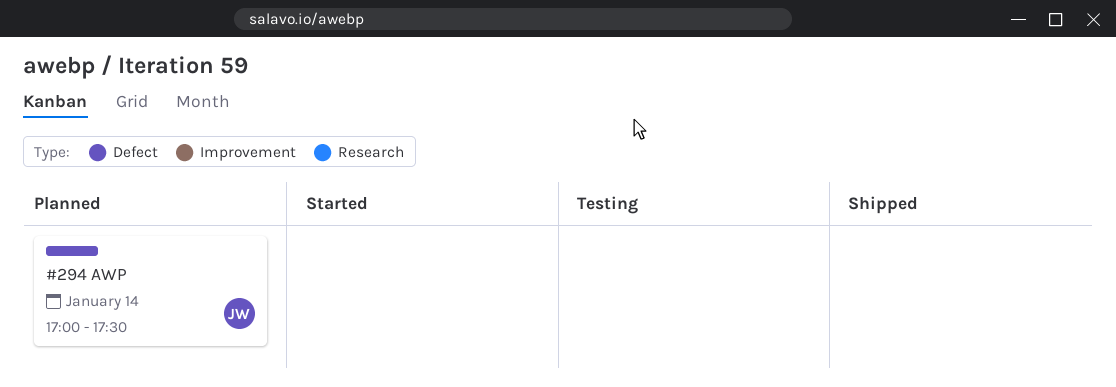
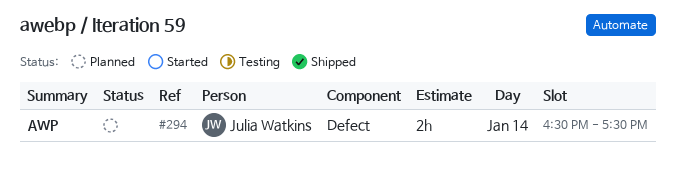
#294, begins: 17:00 -> 16:30

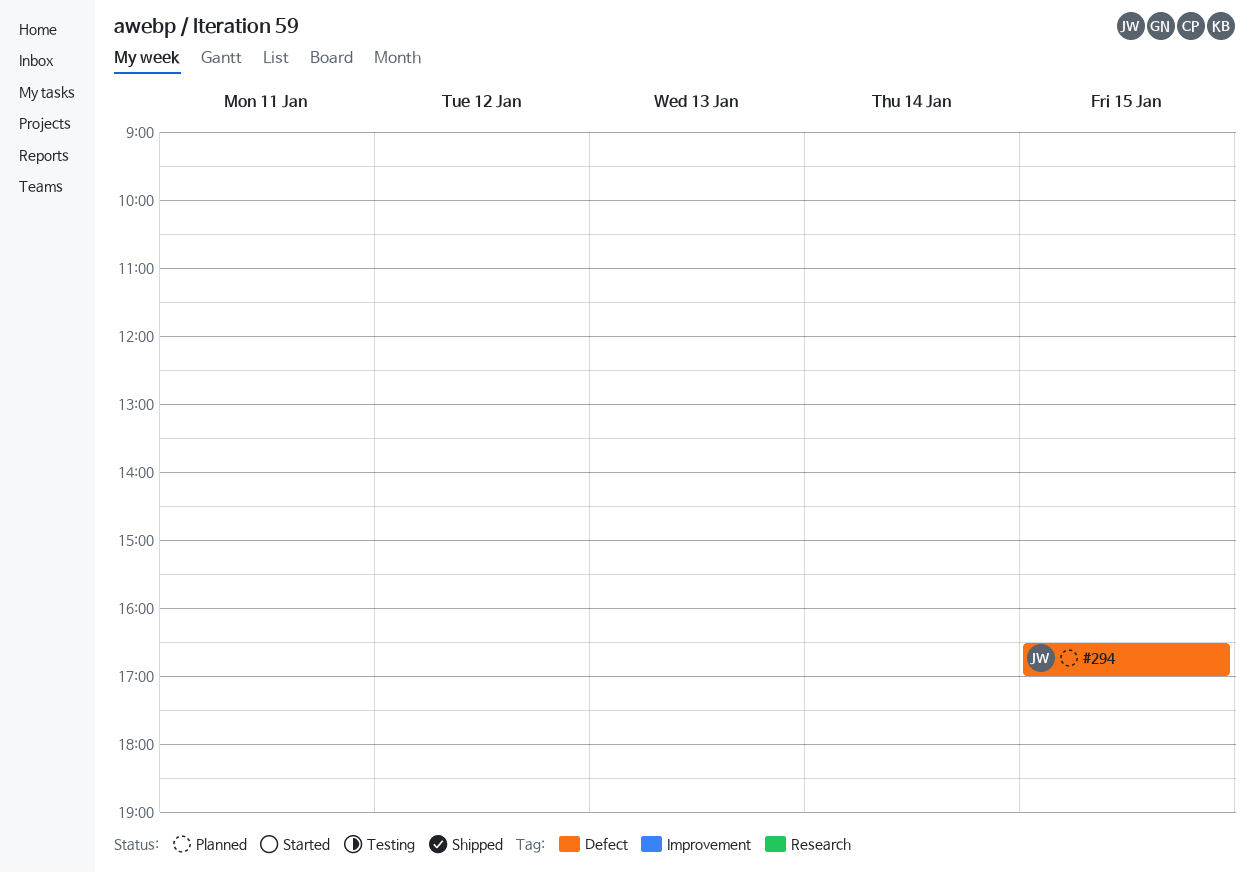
#294, day: Jan 14 -> Jan 15
#294, ends: 17:30 -> 17:00

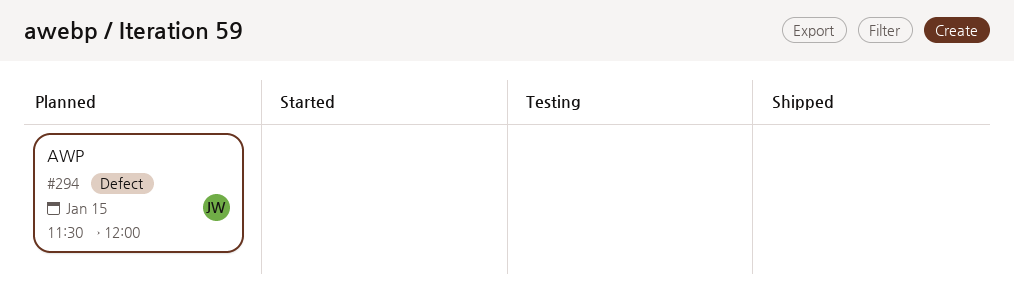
#294, begins: 16:30 -> 11:30
#294, ends: 17:00 -> 12:00

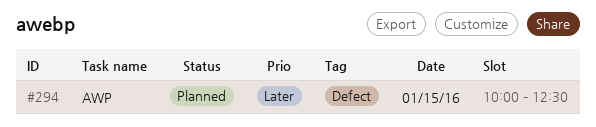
#294, begins: 11:30 -> 10:00
#294, ends: 12:00 -> 12:30

